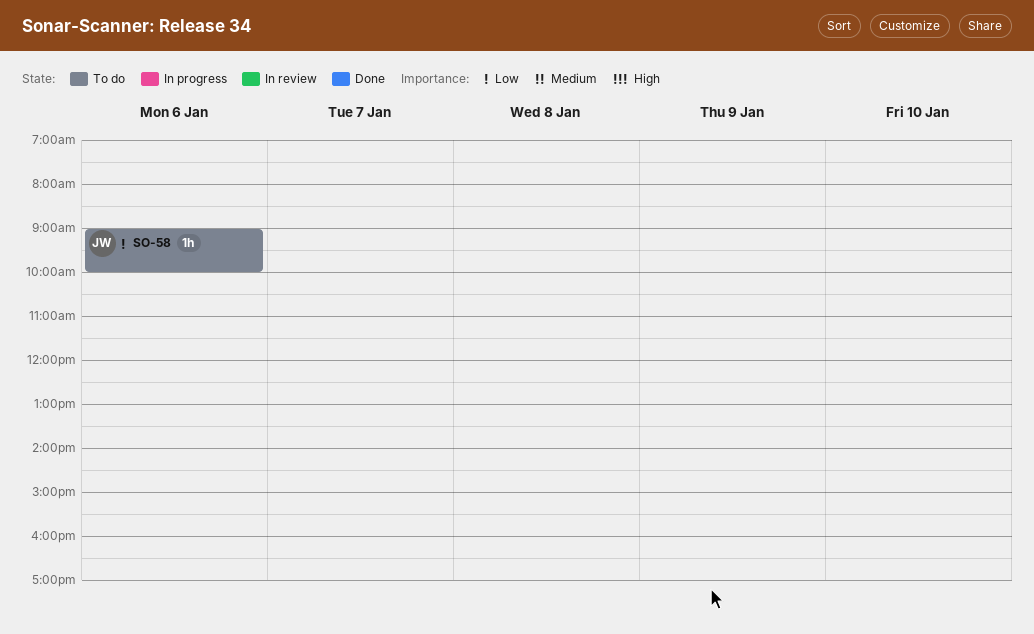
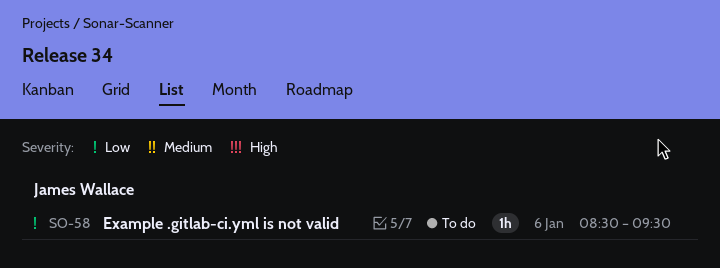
SO-58, begins: 09:00 -> 08:30
SO-58, ends: 10:00 -> 09:30

